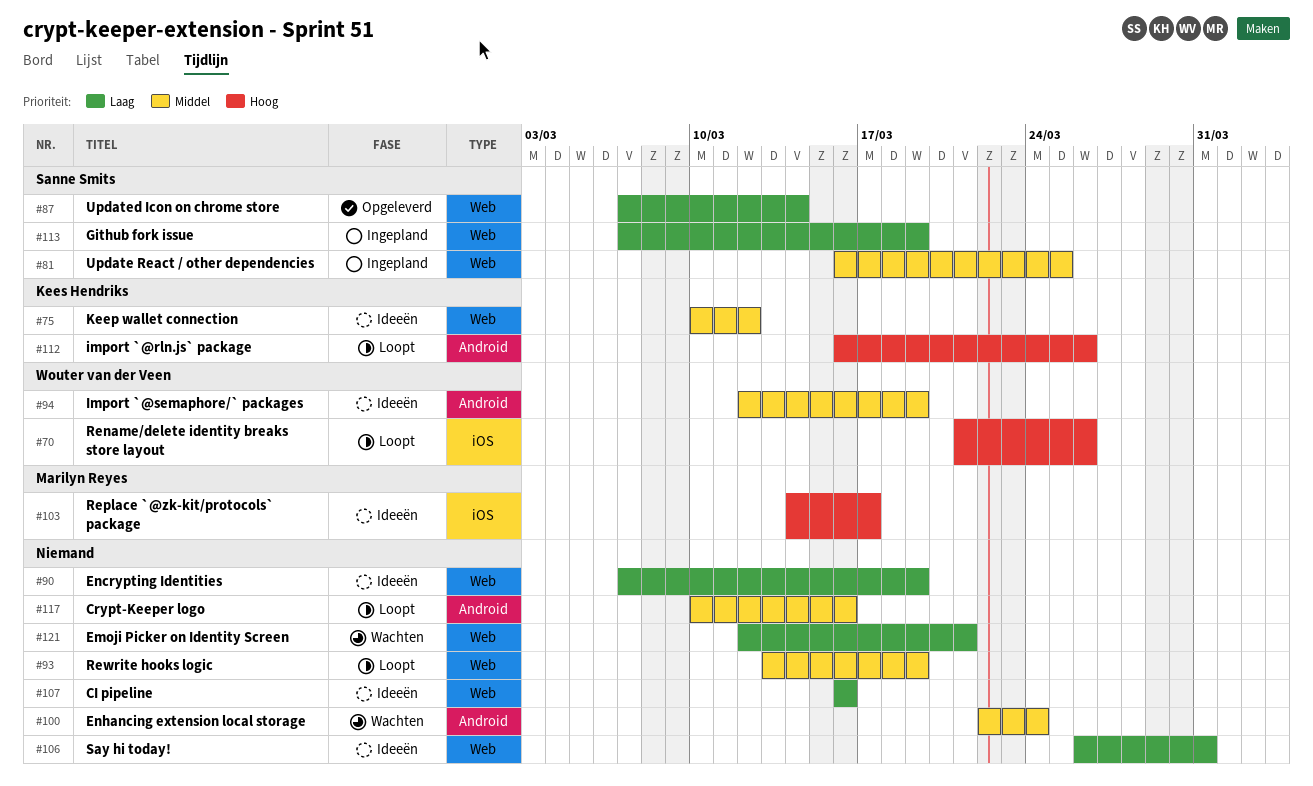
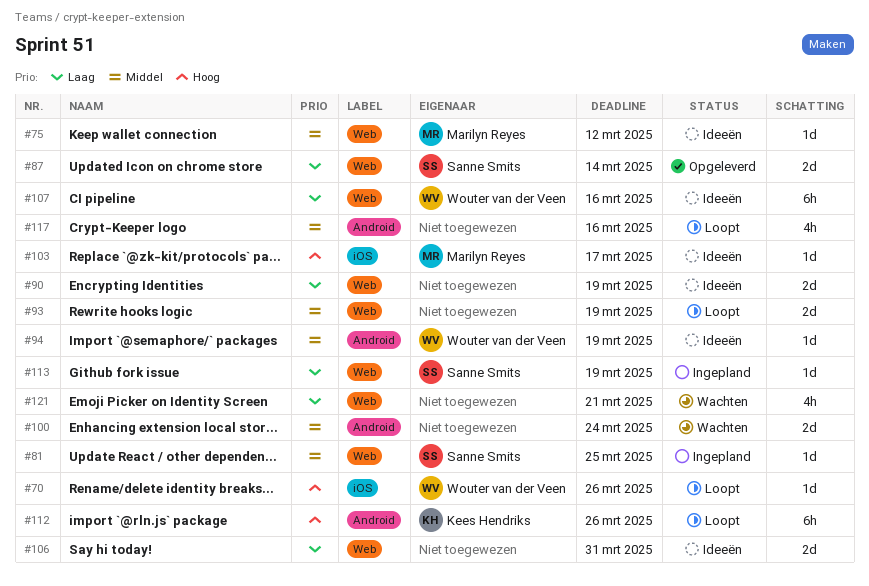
#75, owner: Kees Hendriks -> Marilyn Reyes
#107, owner: none -> Wouter van der Veen

